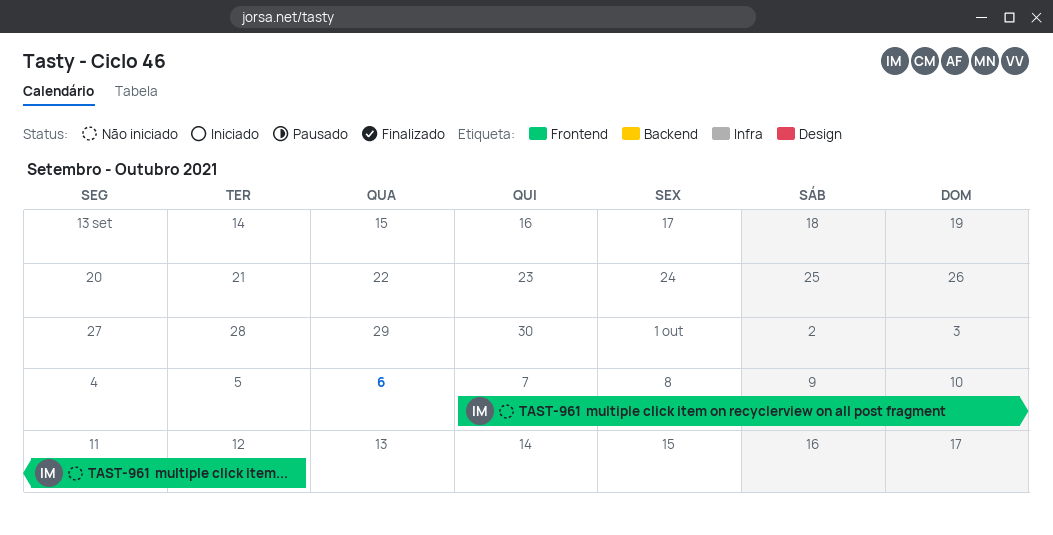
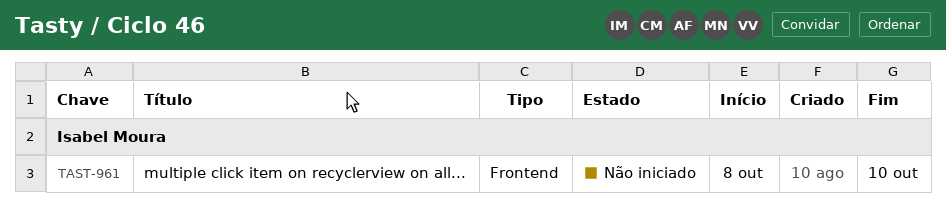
TAST-961, start: Oct 7 -> Oct 8
TAST-961, due: Oct 12 -> Oct 10

